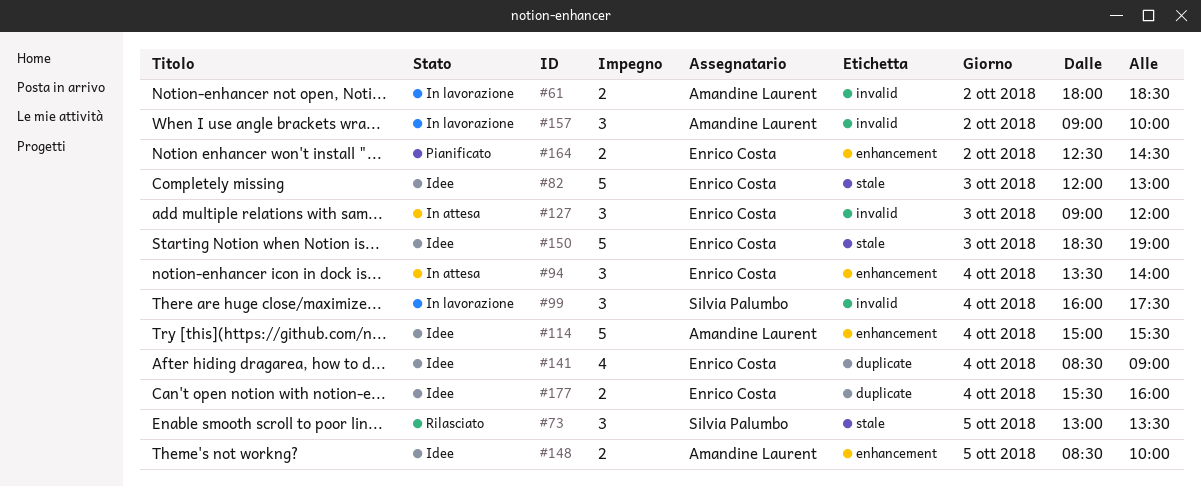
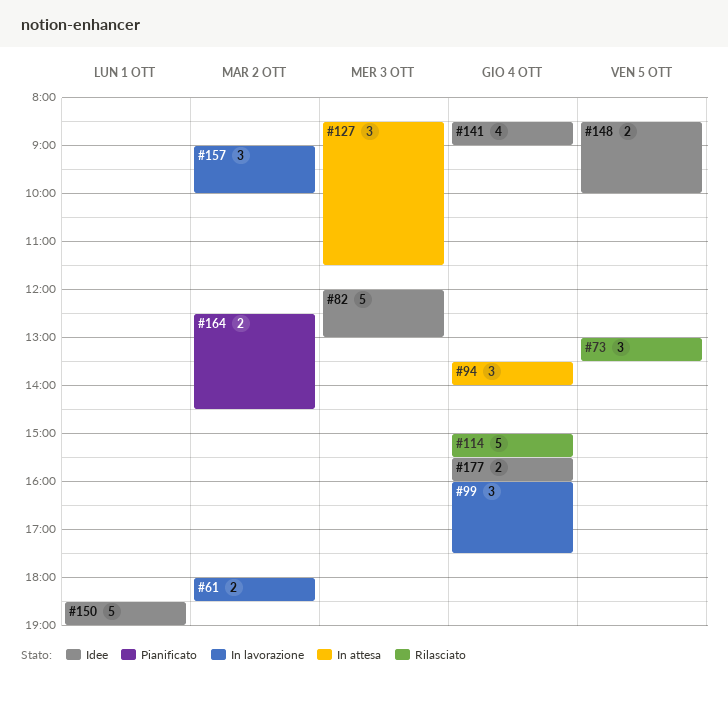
#114, status: Idee -> Rilasciato
#127, begins: 09:00 -> 08:30
#127, ends: 12:00 -> 11:30
#150, day: Oct 3 -> Oct 1

